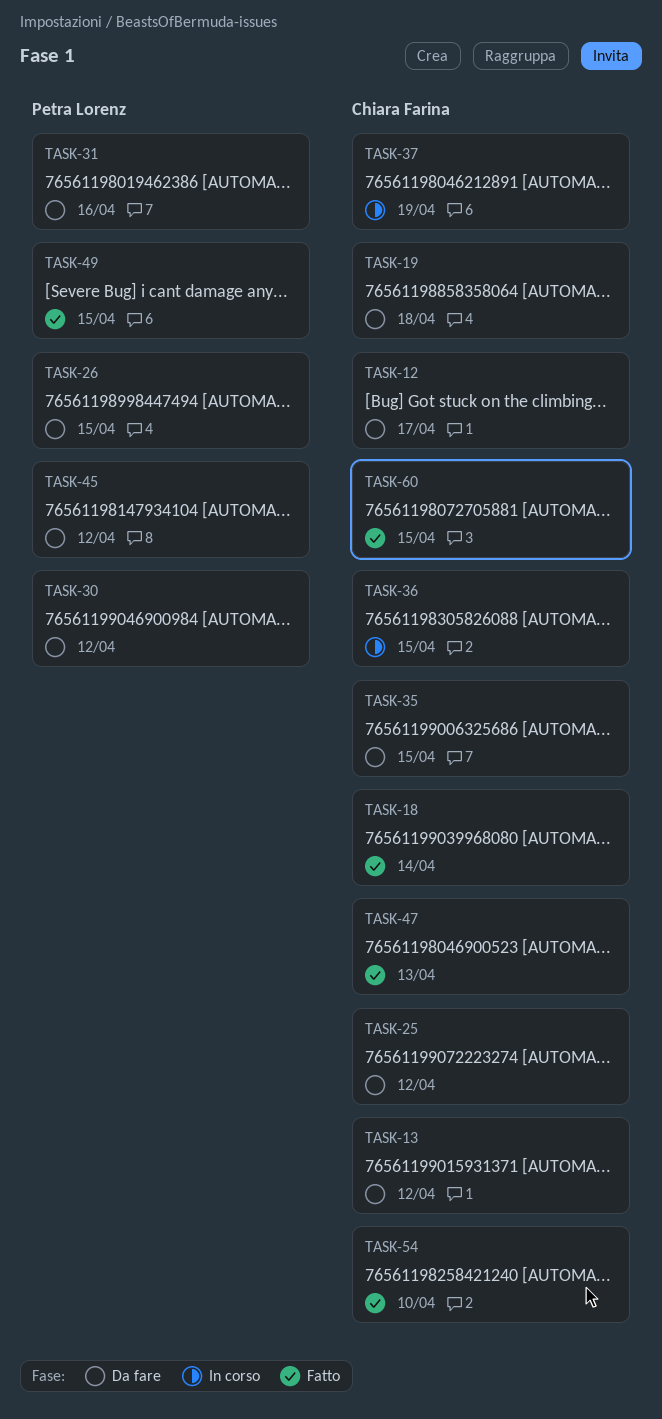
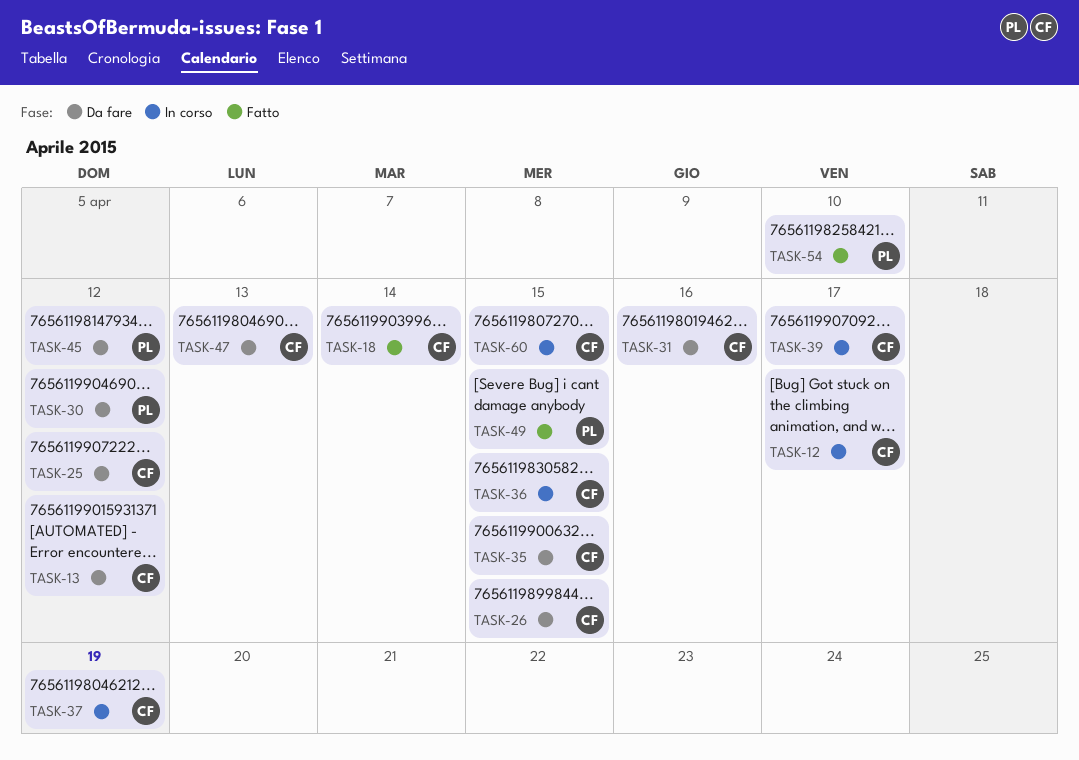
TASK-12, status: Da fare -> In corso
TASK-19: present -> none
TASK-26, owner: Petra Lorenz -> Chiara Farina
TASK-31, owner: Petra Lorenz -> Chiara Farina
TASK-39: none -> present
TASK-47, status: Fatto -> Da fare
TASK-54, owner: Chiara Farina -> Petra Lorenz
TASK-60, status: Fatto -> In corso

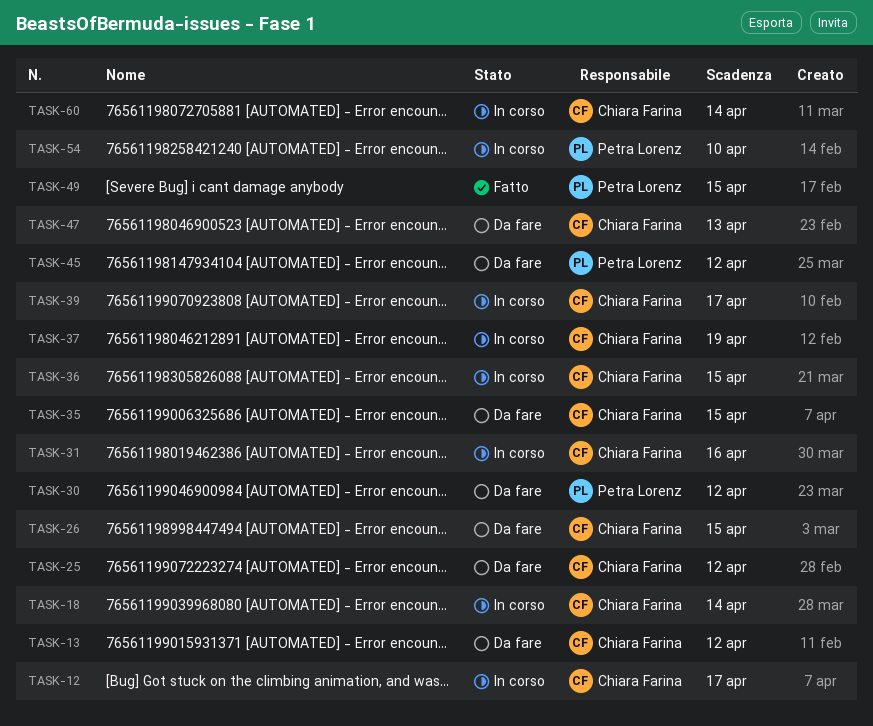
TASK-18, status: Fatto -> In corso
TASK-31, status: Da fare -> In corso
TASK-54, status: Fatto -> In corso
TASK-60, due: Apr 15 -> Apr 14

